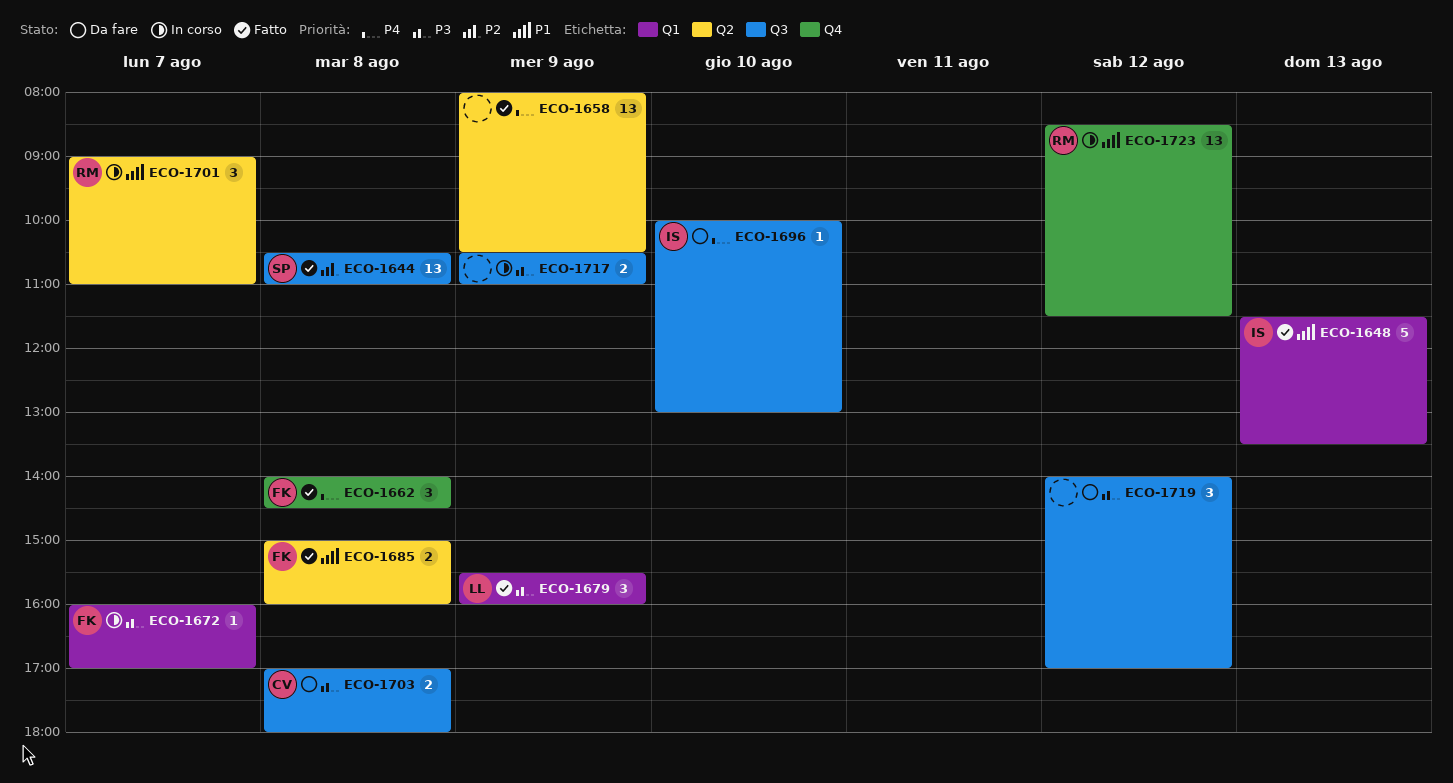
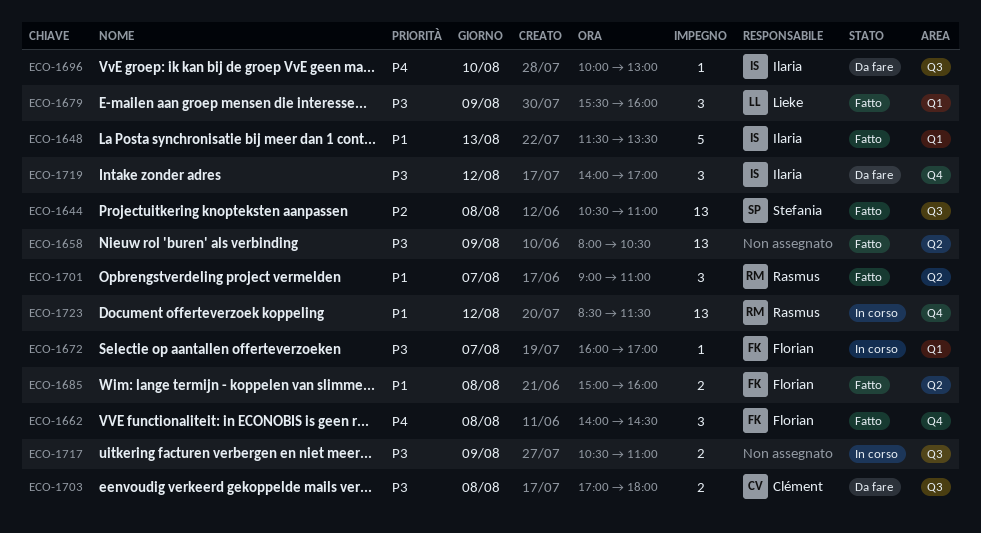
ECO-1658, priority: P4 -> P3
ECO-1701, status: In corso -> Fatto
ECO-1719, owner: none -> Ilaria
ECO-1719, label: Q3 -> Q4

